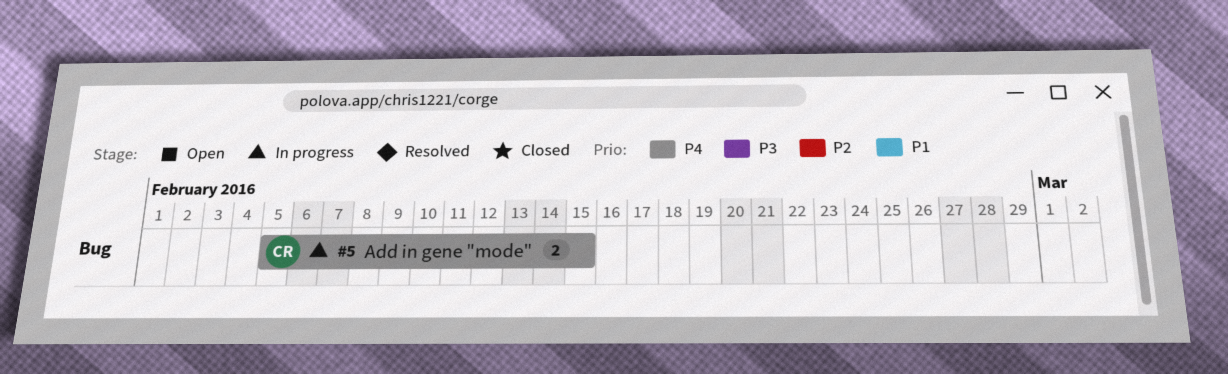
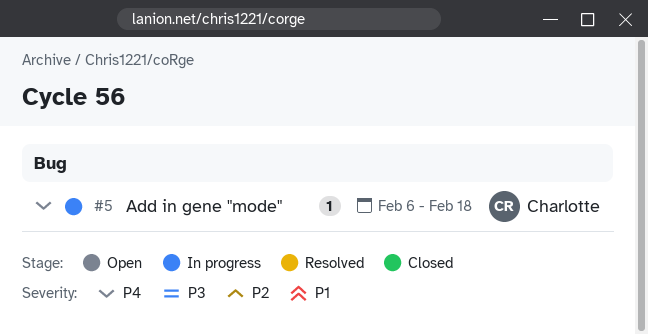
#5, estimate: 2 -> 1
#5, start: Feb 5 -> Feb 6
#5, due: Feb 15 -> Feb 18

